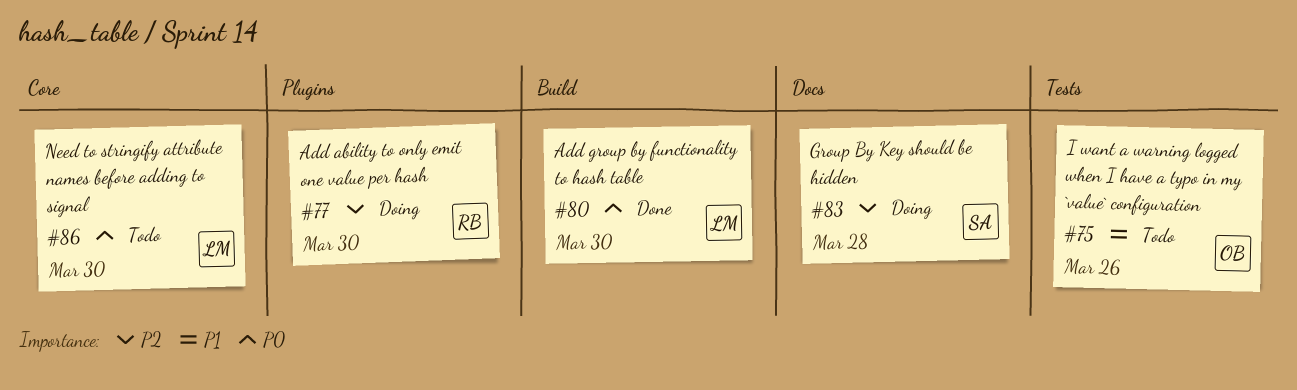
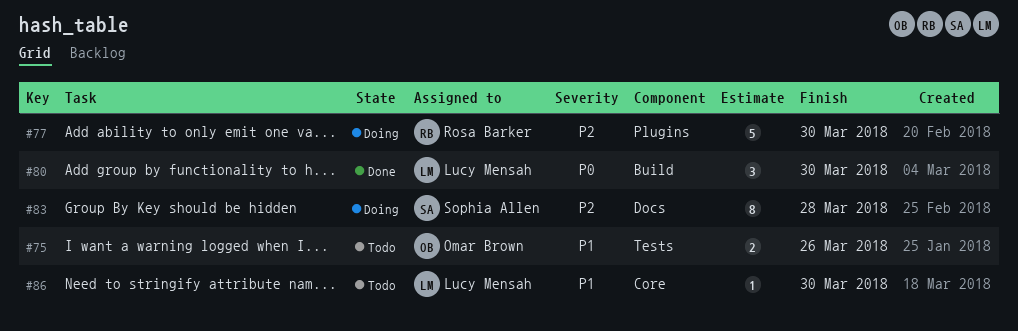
#86, priority: P0 -> P1

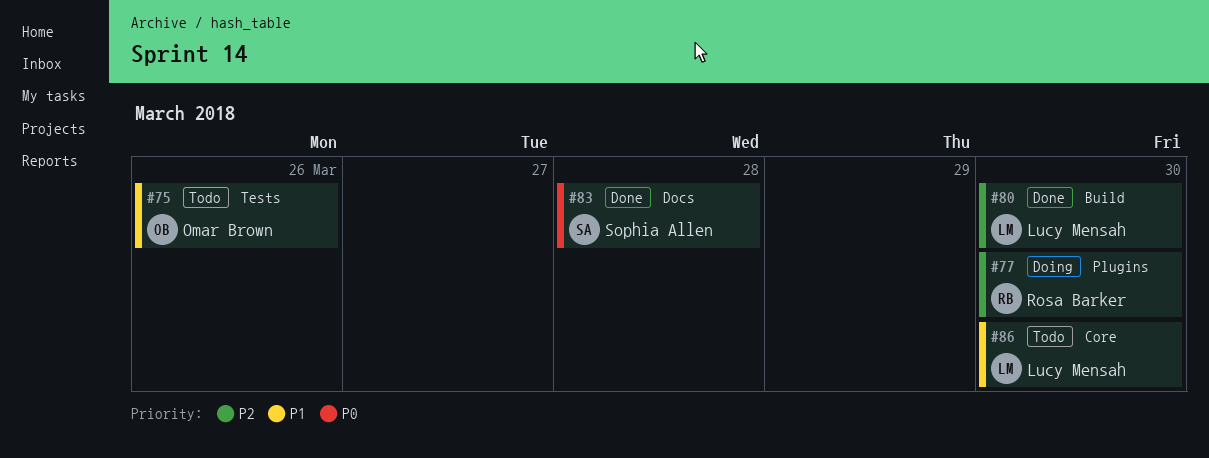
#80, priority: P0 -> P2
#83, status: Doing -> Done
#83, priority: P2 -> P0

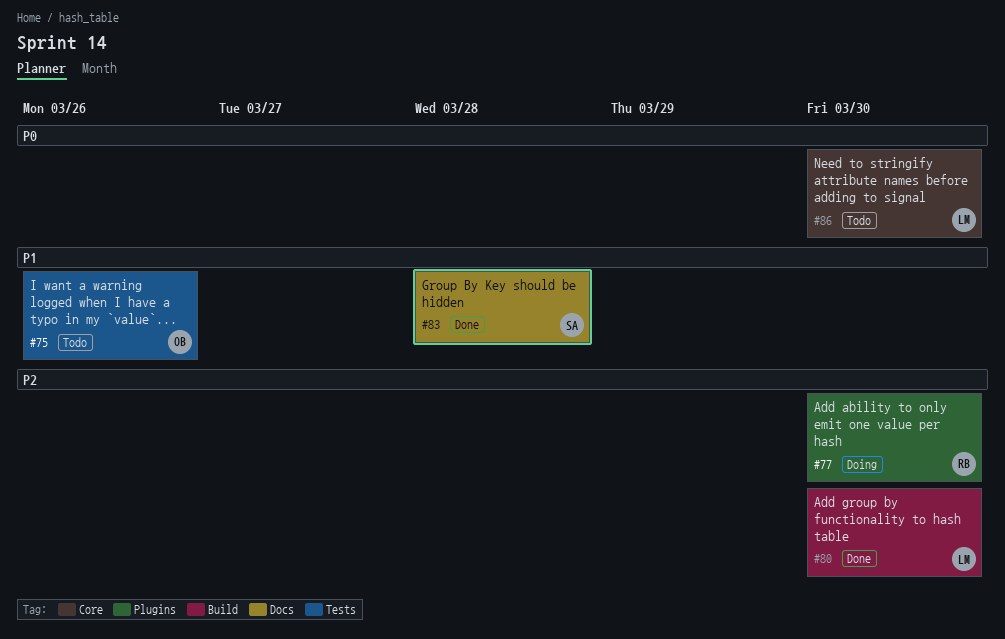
#83, priority: P0 -> P1
#86, priority: P1 -> P0

